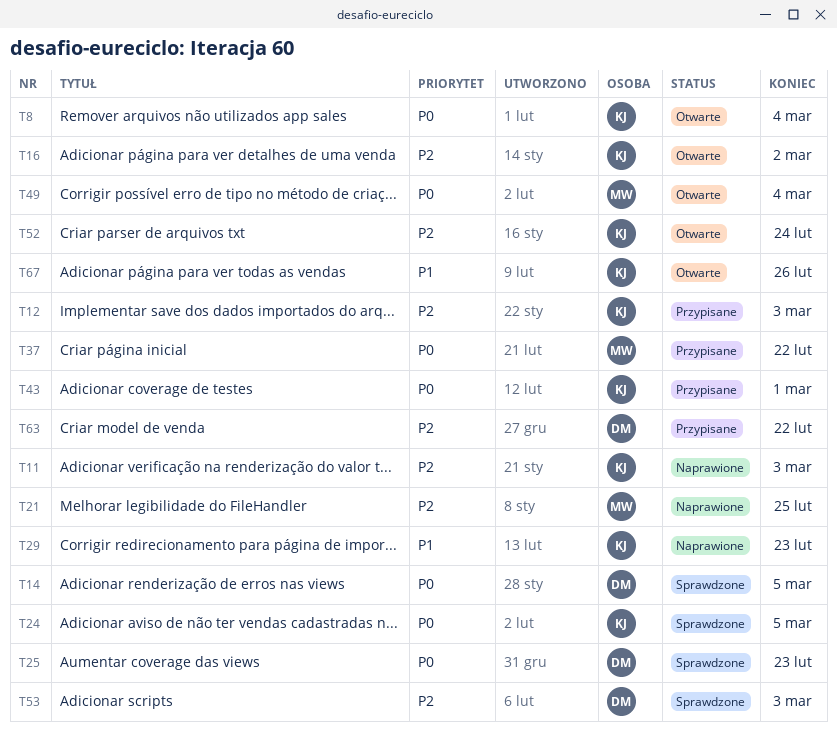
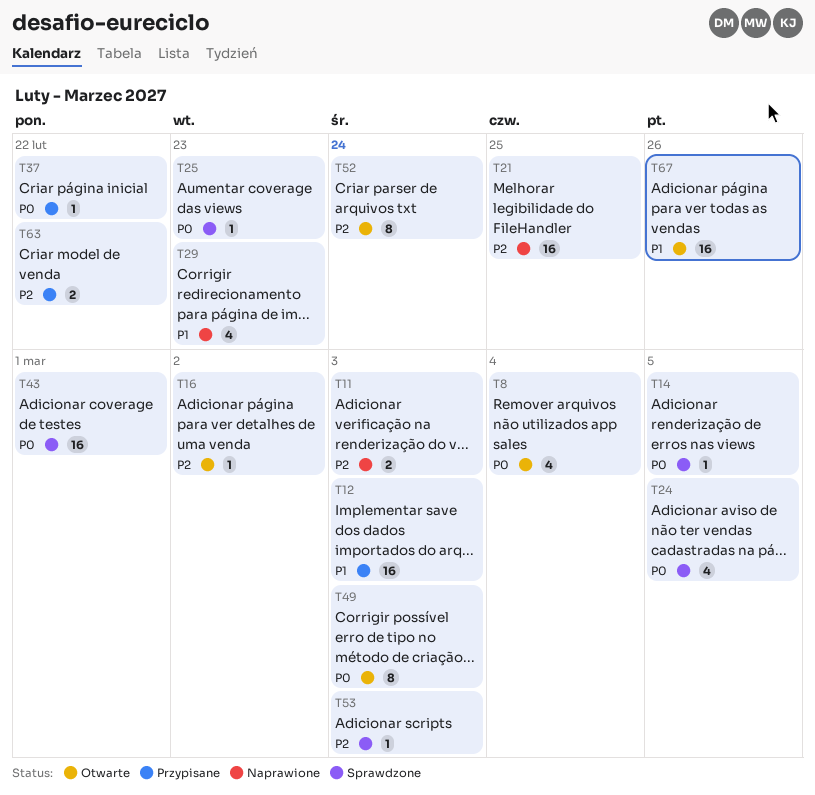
T12, priority: P2 -> P1
T43, status: Przypisane -> Sprawdzone
T49, due: Mar 4 -> Mar 3

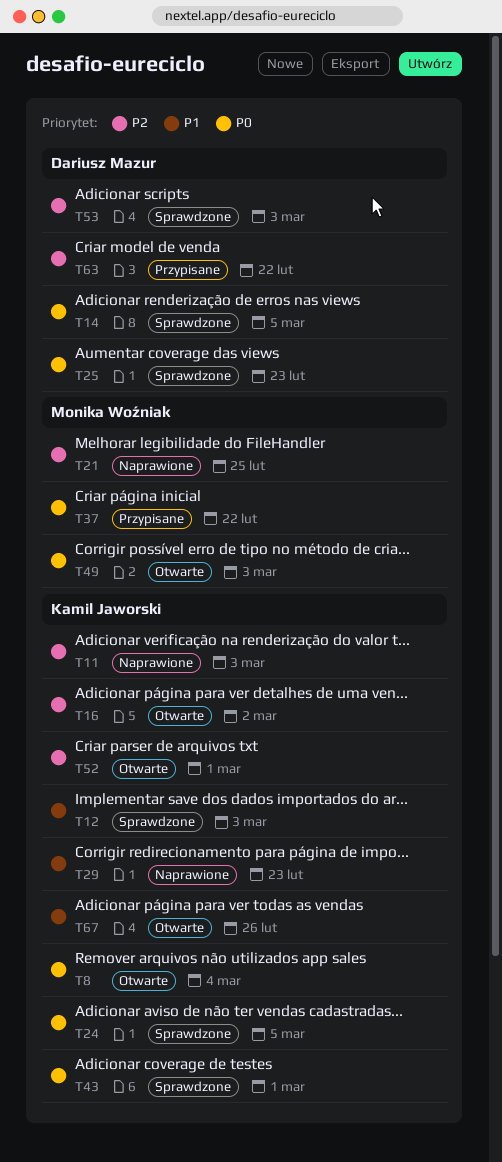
T12, status: Przypisane -> Sprawdzone
T52, due: Feb 24 -> Mar 1

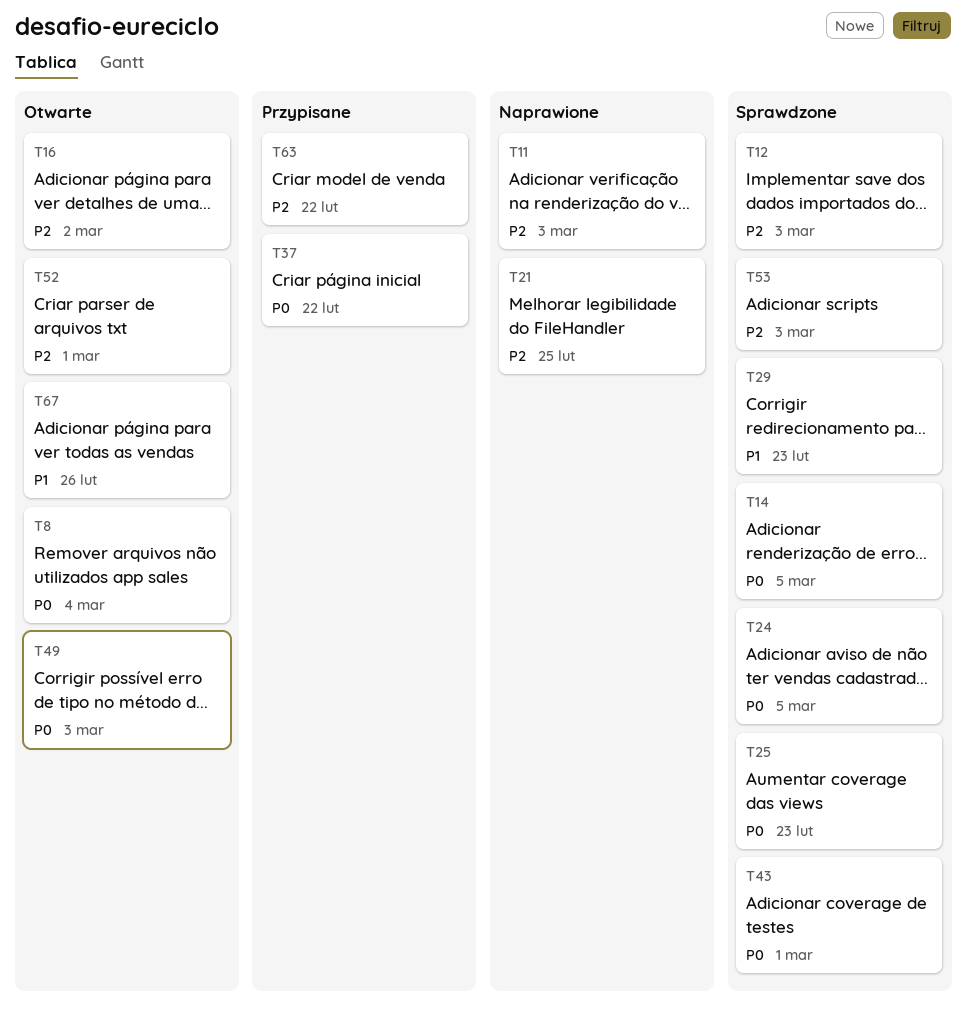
T12, priority: P1 -> P2
T29, status: Naprawione -> Sprawdzone

